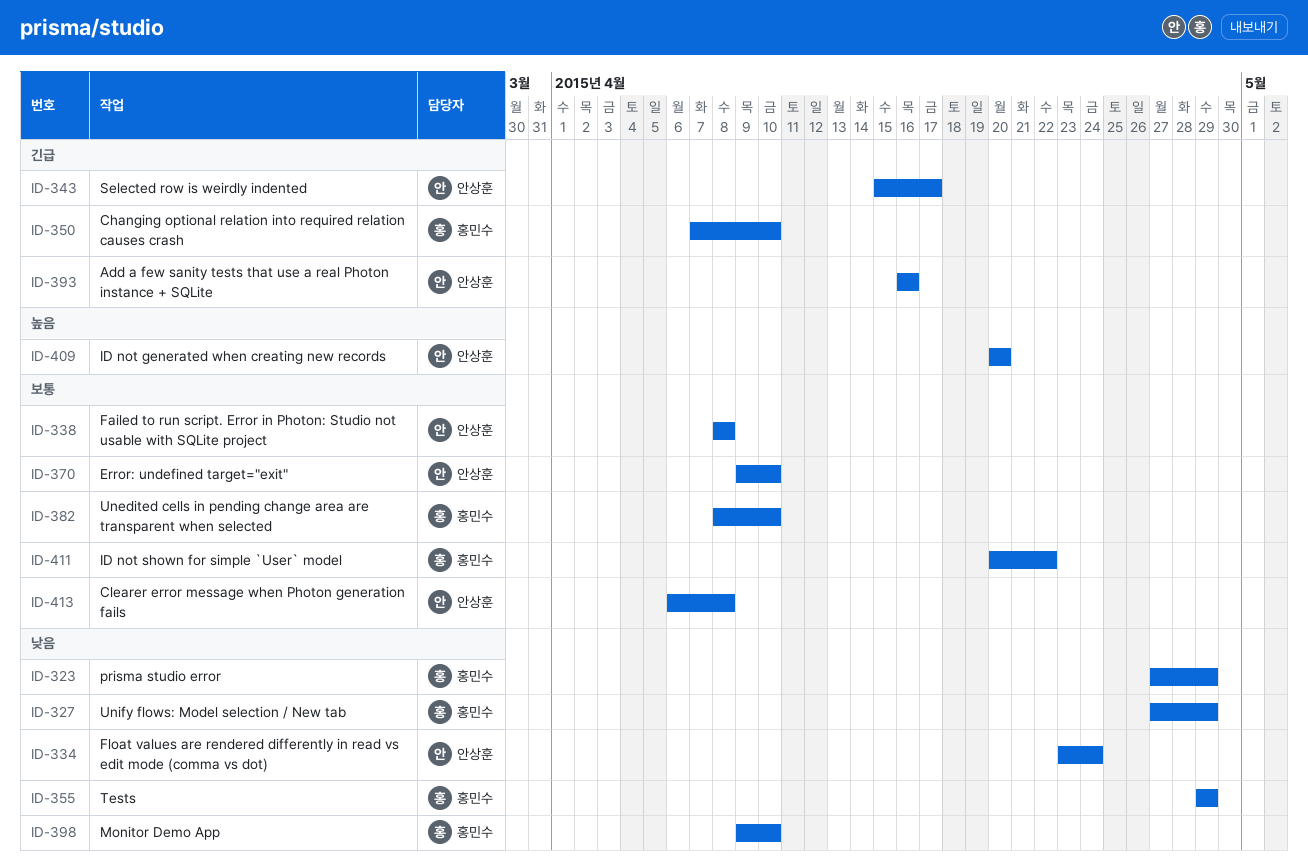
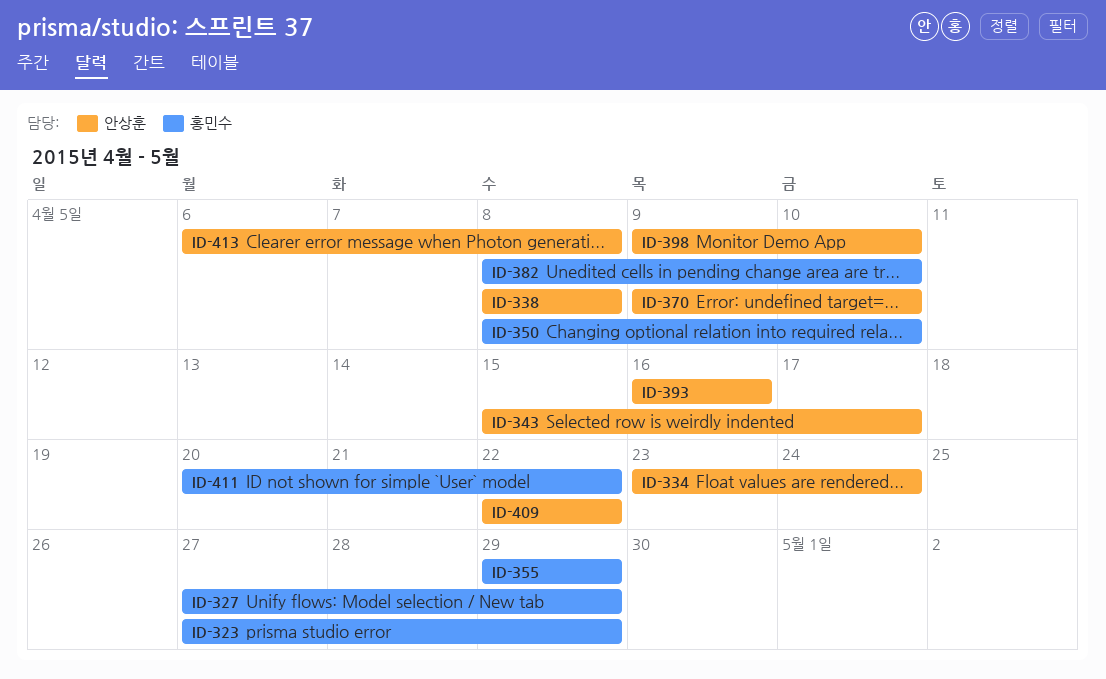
ID-350, start: Apr 7 -> Apr 8
ID-398, owner: 홍민수 -> 안상훈
ID-409, start: Apr 20 -> Apr 22
ID-409, due: Apr 20 -> Apr 22

